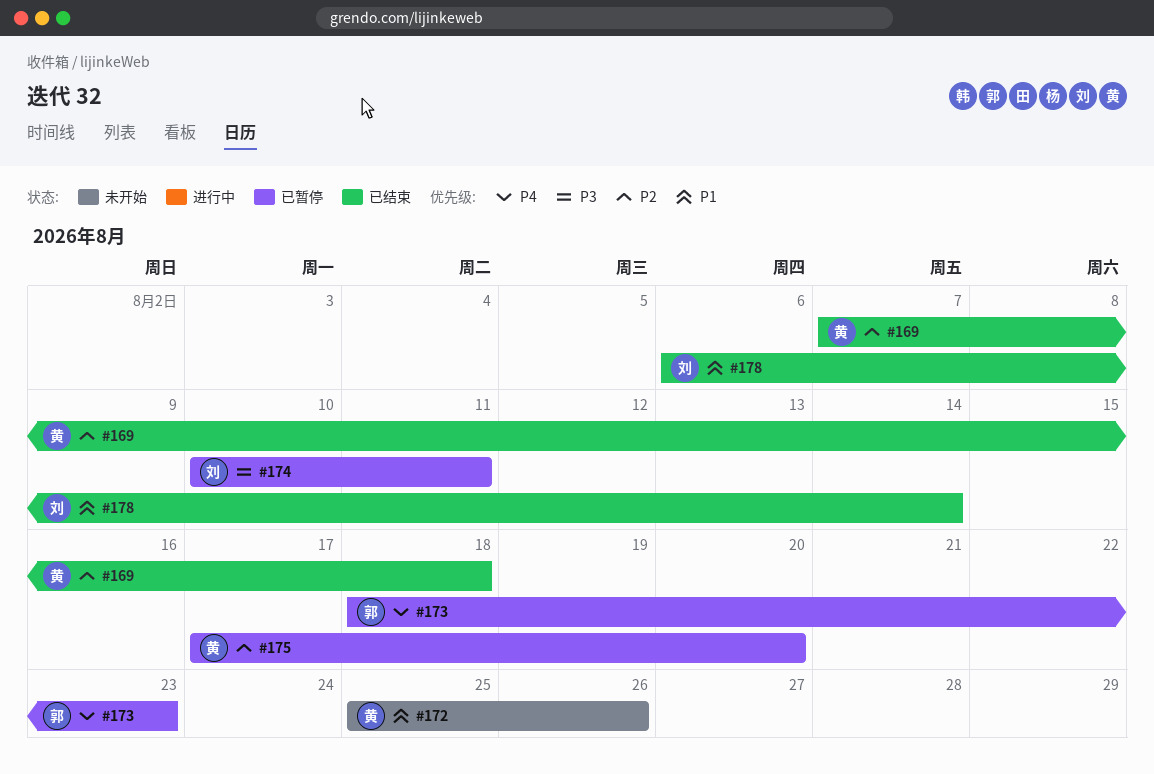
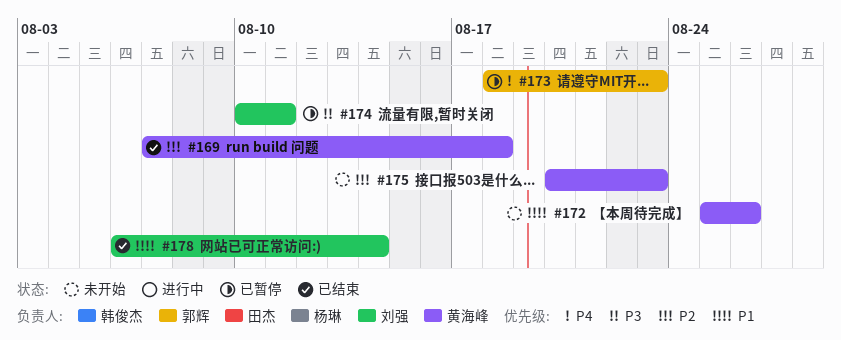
#175, status: 已暂停 -> 未开始
#175, start: Aug 17 -> Aug 20
#175, due: Aug 20 -> Aug 23

